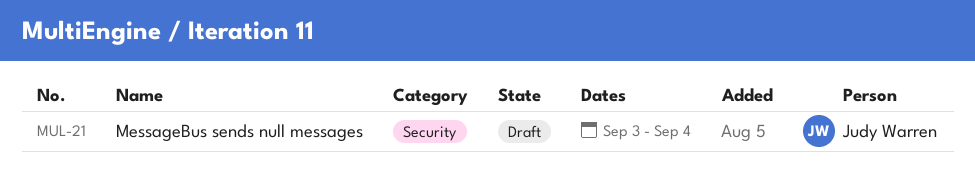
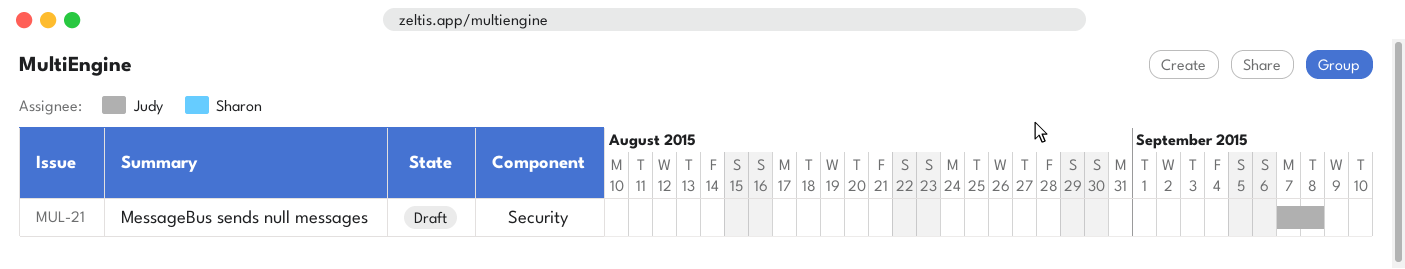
MUL-21, start: Sep 3 -> Sep 7
MUL-21, due: Sep 4 -> Sep 8

